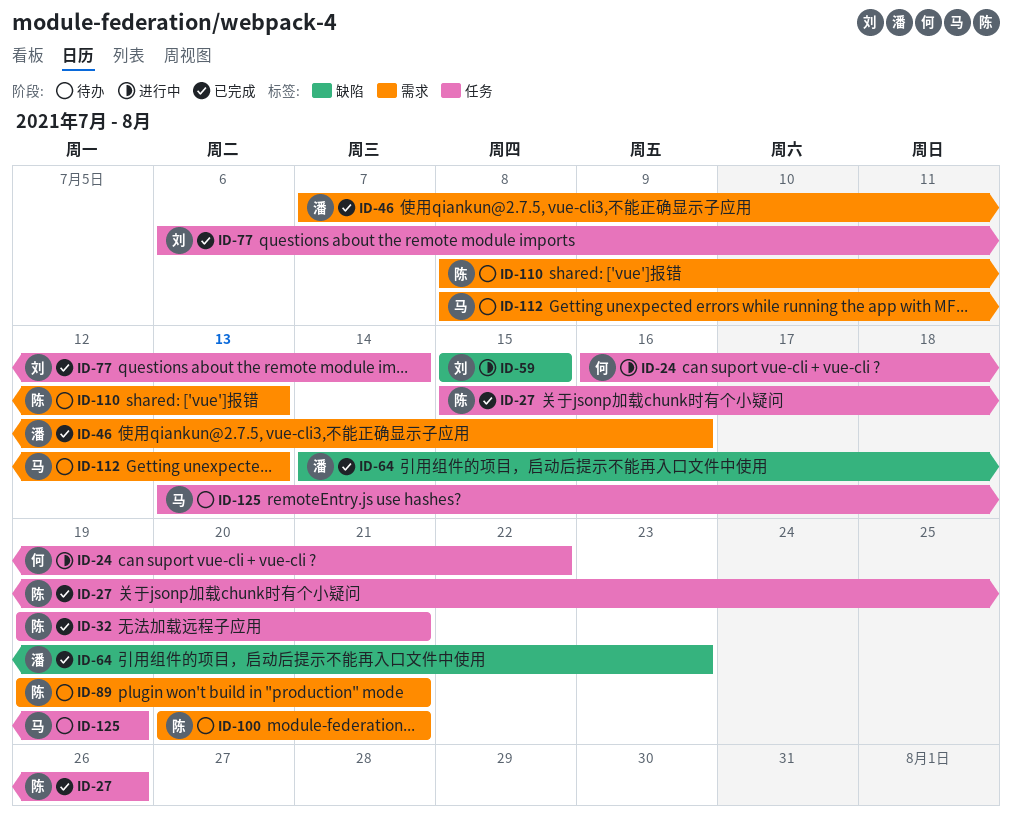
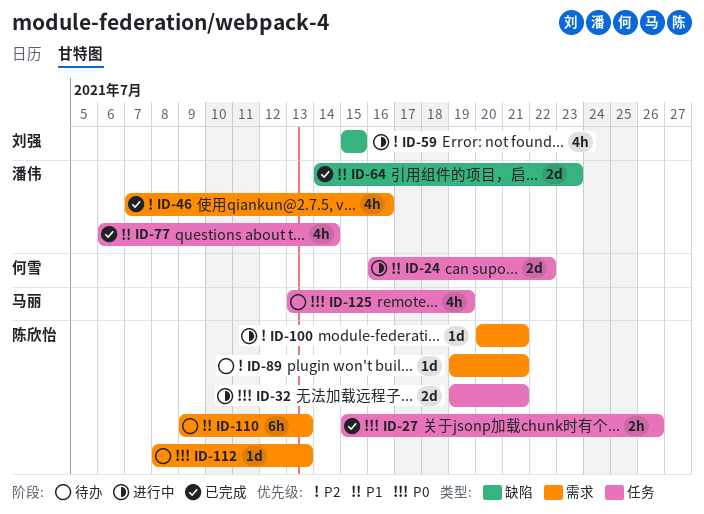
ID-32, status: 已完成 -> 进行中
ID-77, owner: 刘强 -> 潘伟
ID-100, status: 待办 -> 进行中
ID-110, start: Jul 8 -> Jul 9
ID-112, owner: 马丽 -> 陈欣怡

